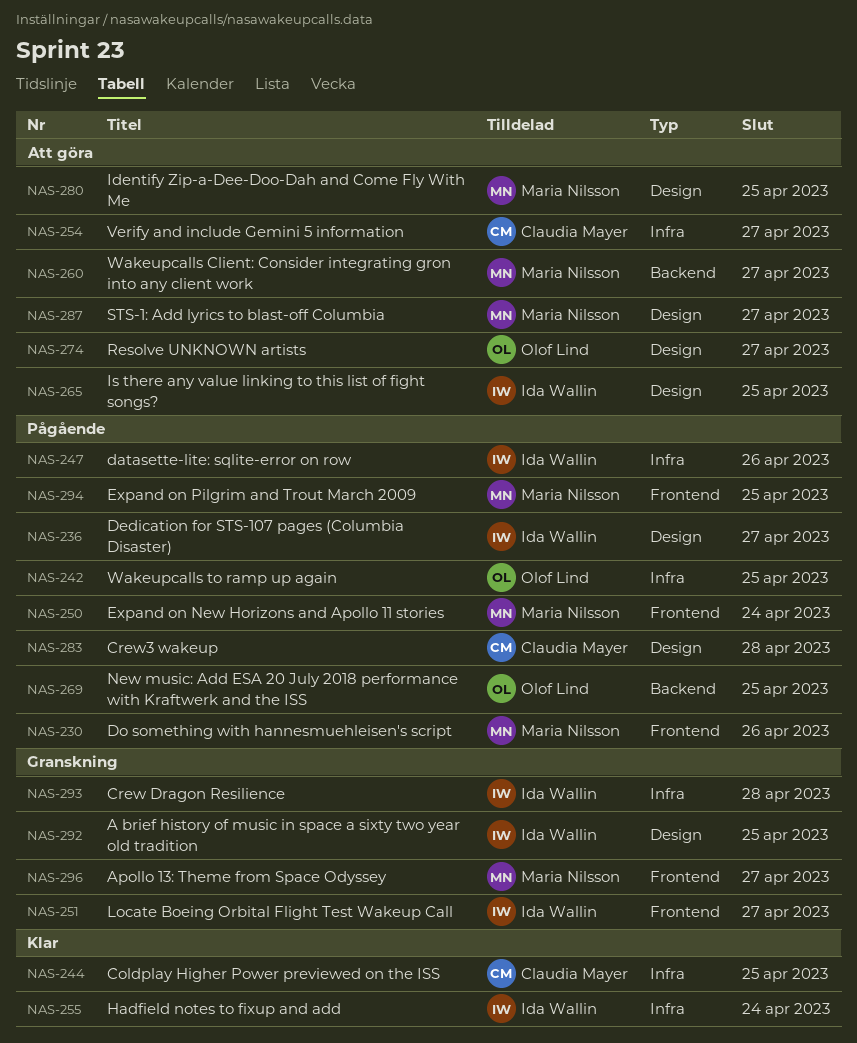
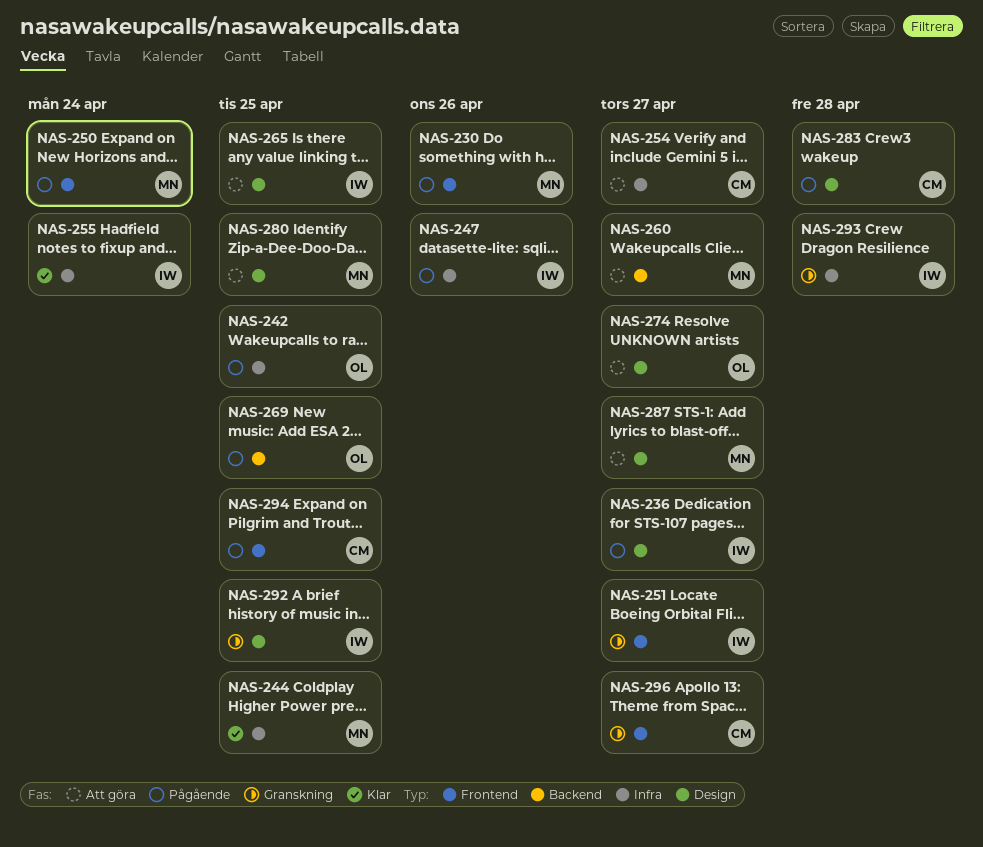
NAS-244, owner: Claudia Mayer -> Maria Nilsson
NAS-294, owner: Maria Nilsson -> Claudia Mayer
NAS-296, owner: Maria Nilsson -> Claudia Mayer

